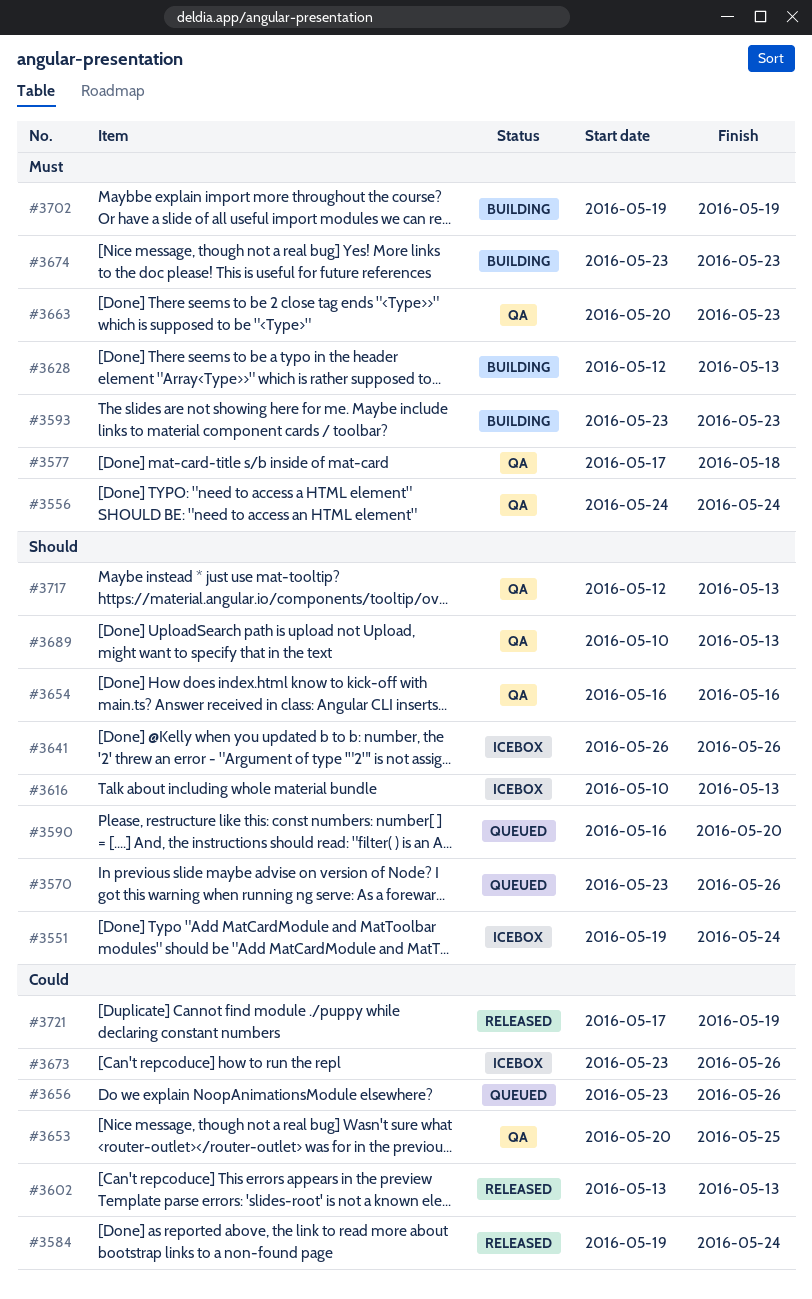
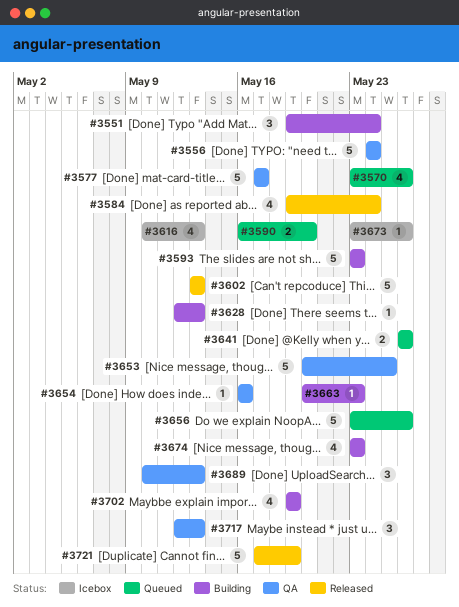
#3551, status: Icebox -> Building
#3577, due: May 18 -> May 17
#3641, status: Icebox -> Queued
#3663, status: QA -> Building

